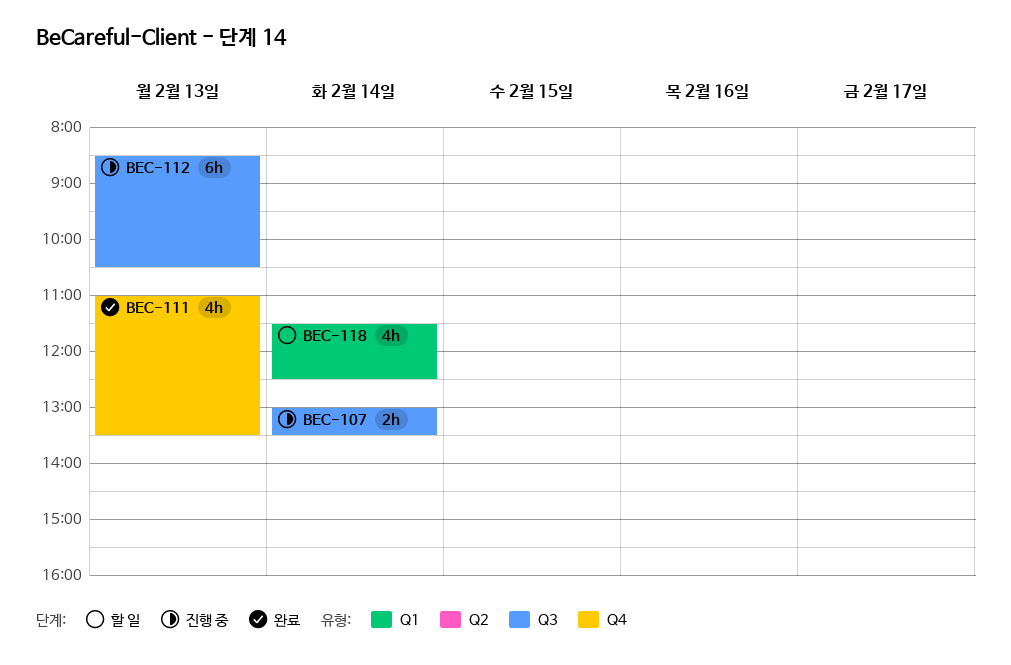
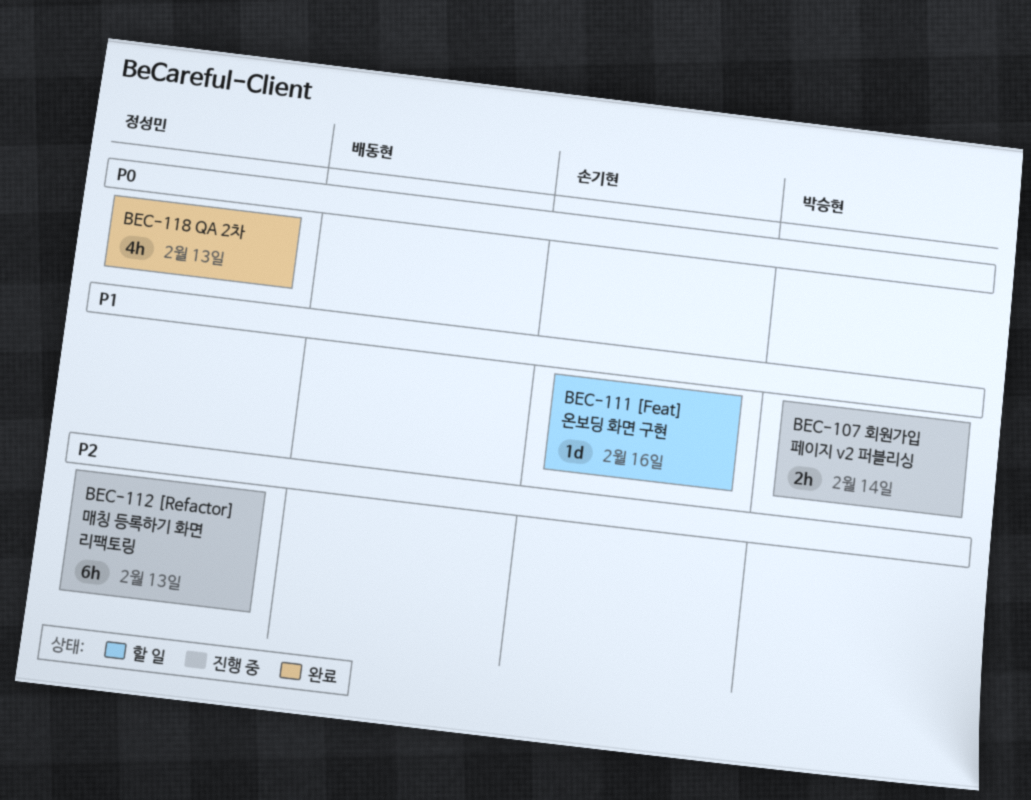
BEC-111, status: 완료 -> 할 일
BEC-111, estimate: 4h -> 1d
BEC-111, day: Feb 13 -> Feb 16
BEC-118, status: 할 일 -> 완료
BEC-118, day: Feb 14 -> Feb 13

